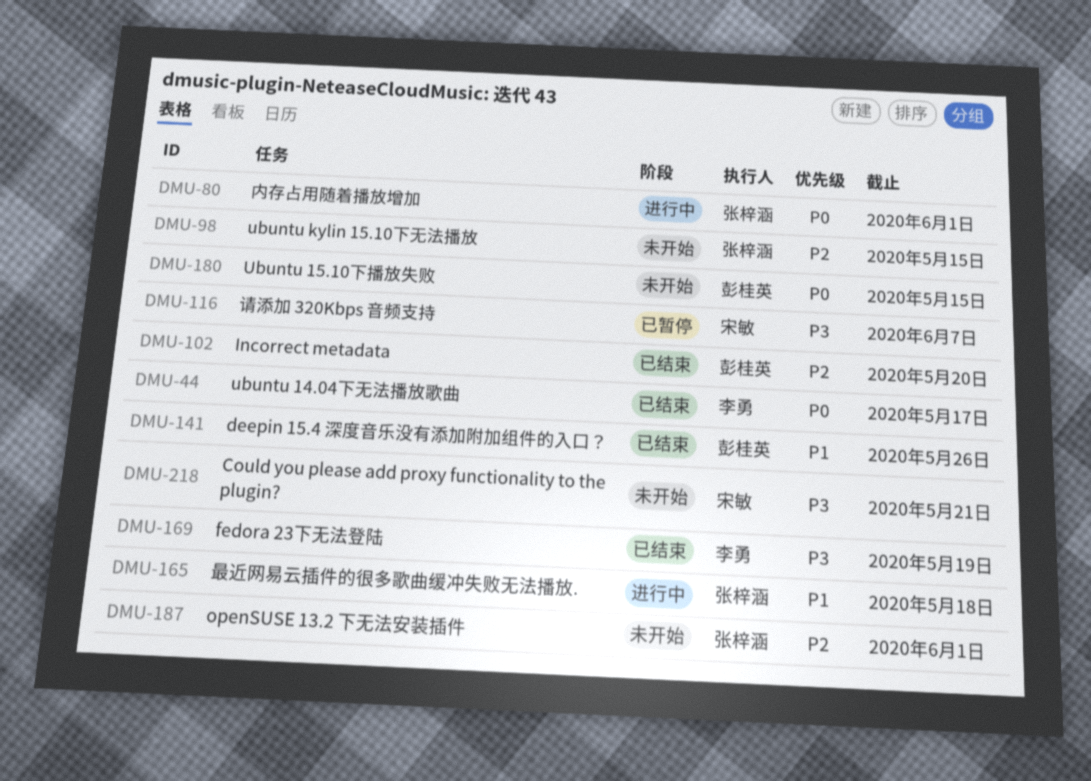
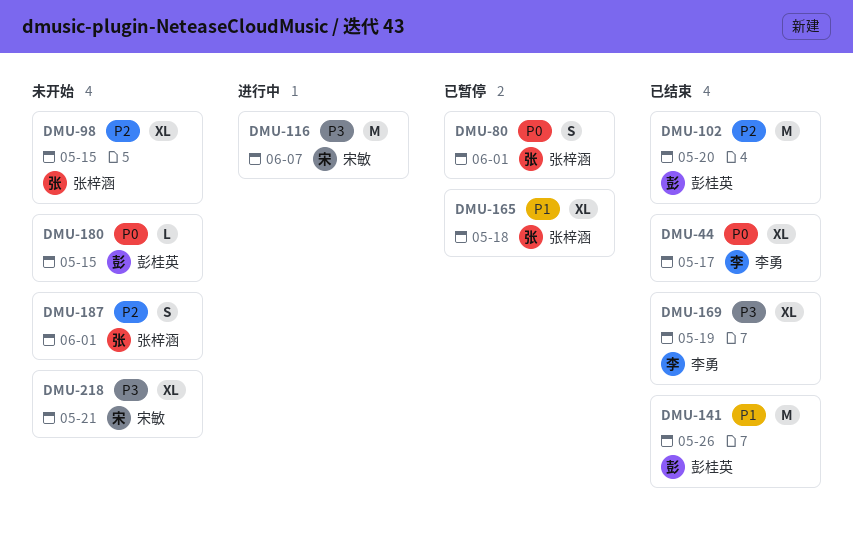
DMU-80, status: 进行中 -> 已暂停
DMU-116, status: 已暂停 -> 进行中
DMU-165, status: 进行中 -> 已暂停

